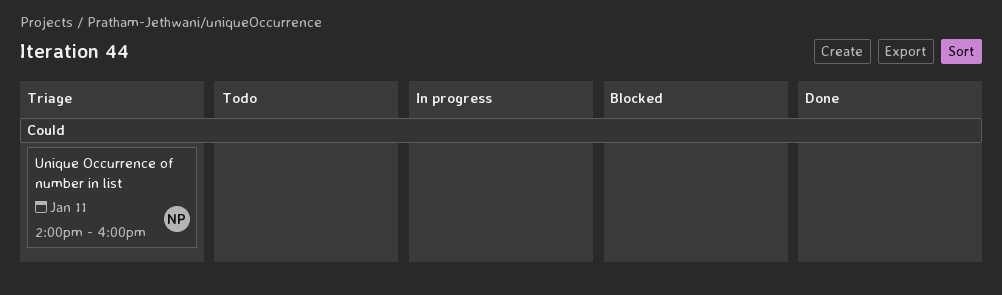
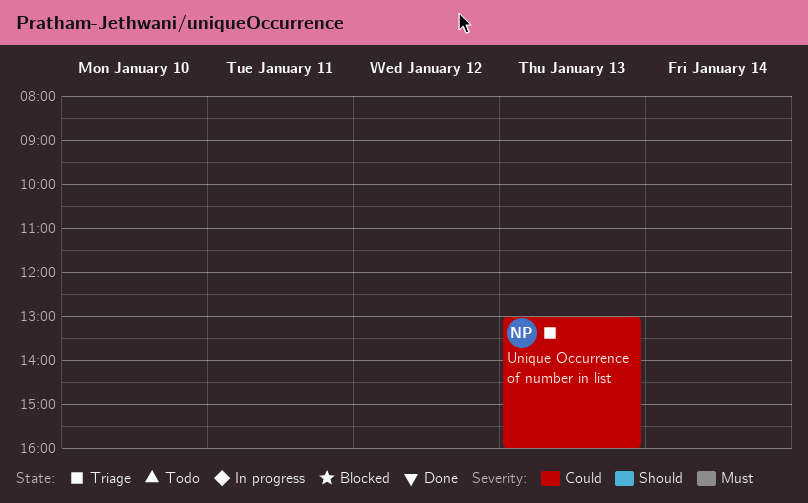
Unique Occurrence of number in list, day: Jan 11 -> Jan 13
Unique Occurrence of number in list, begins: 14:00 -> 13:00

